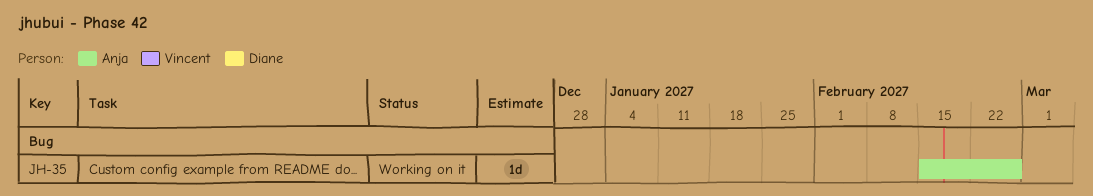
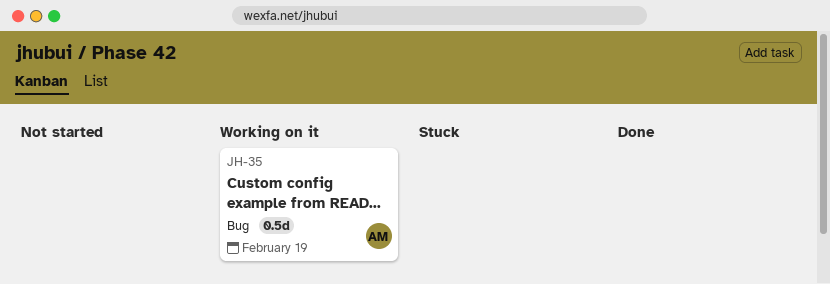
JH-35, estimate: 1d -> 0.5d
JH-35, due: Feb 26 -> Feb 19

